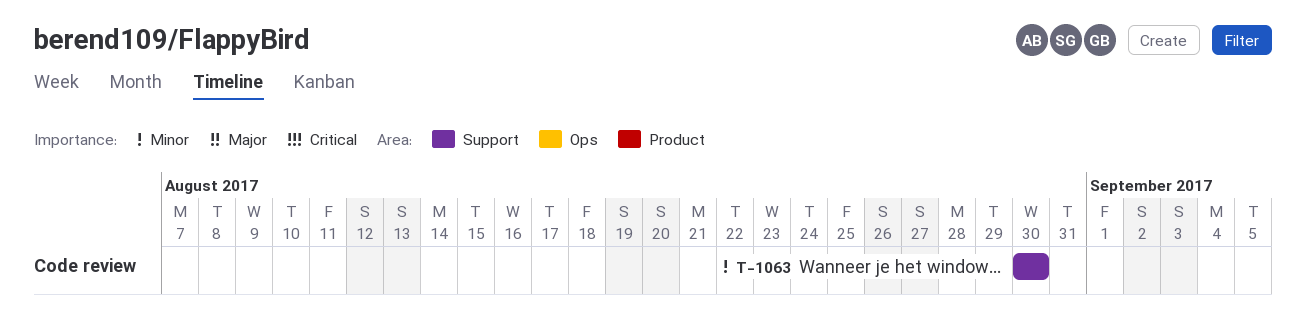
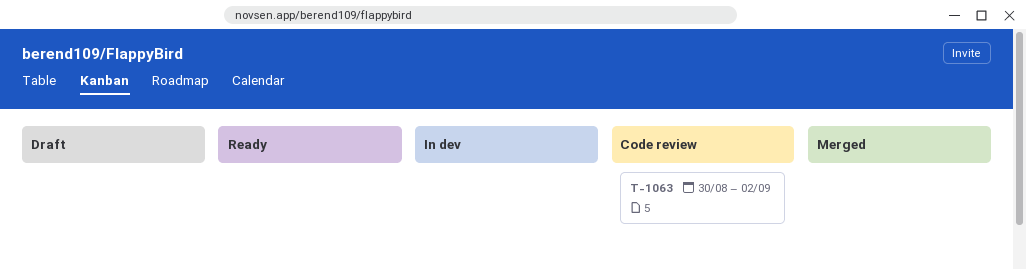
T-1063, due: Aug 30 -> Sep 2

